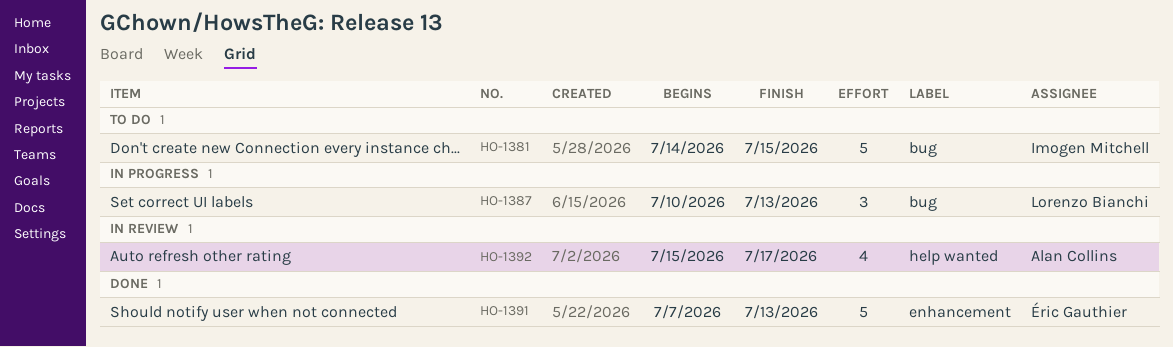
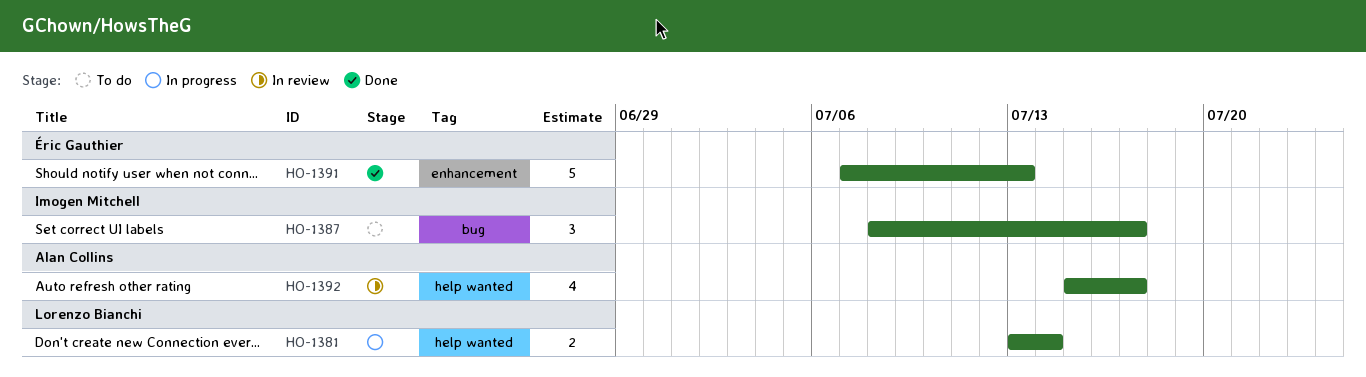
HO-1381, status: To do -> In progress
HO-1381, owner: Imogen Mitchell -> Lorenzo Bianchi
HO-1381, label: bug -> help wanted
HO-1381, estimate: 5 -> 2
HO-1381, start: Jul 14 -> Jul 13
HO-1381, due: Jul 15 -> Jul 14
HO-1387, status: In progress -> To do
HO-1387, owner: Lorenzo Bianchi -> Imogen Mitchell
HO-1387, start: Jul 10 -> Jul 8
HO-1387, due: Jul 13 -> Jul 17

